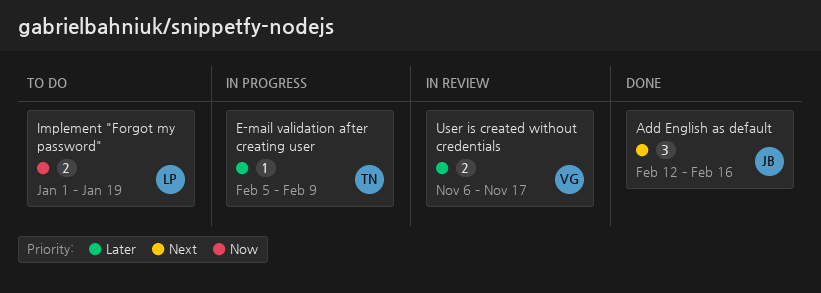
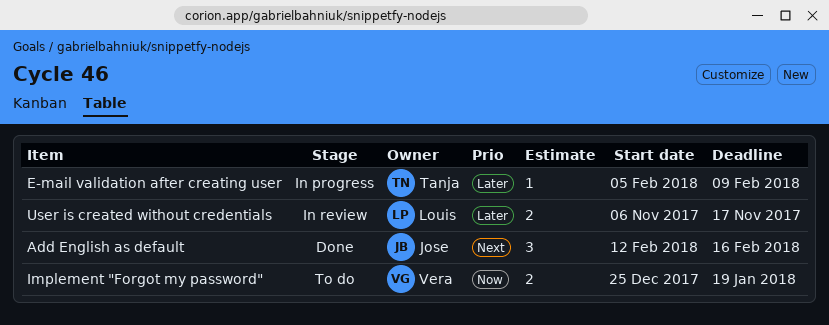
Implement "Forgot my password", owner: Louis -> Vera
Implement "Forgot my password", start: Jan 1 -> Dec 25
User is created without credentials, owner: Vera -> Louis

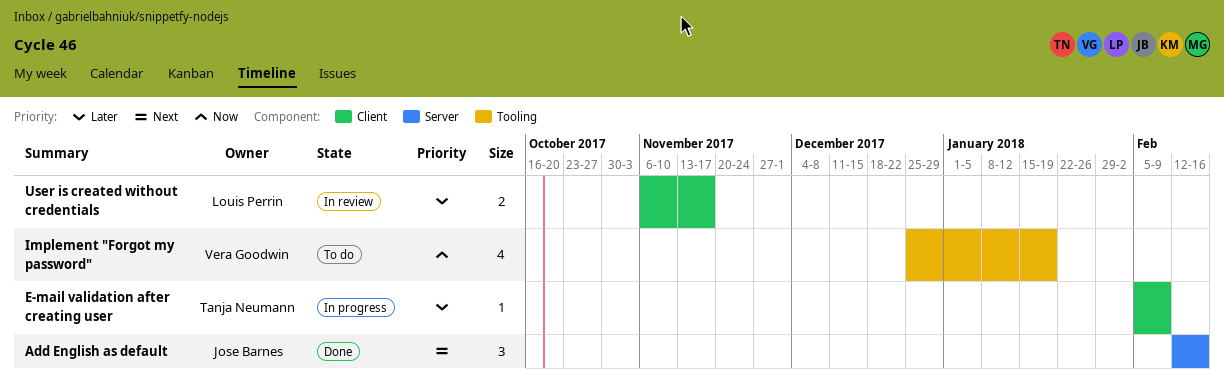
Implement "Forgot my password", estimate: 2 -> 4

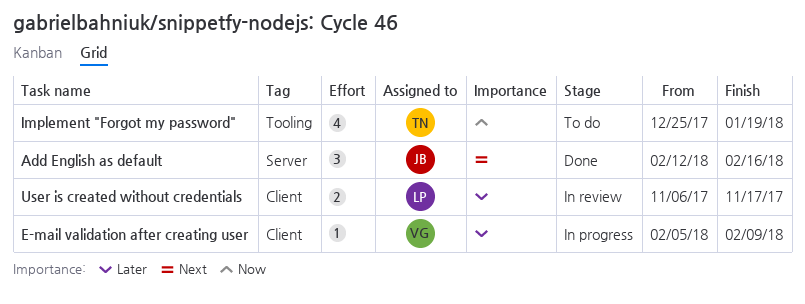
E-mail validation after creating user, owner: Tanja Neumann -> Vera Goodwin
Implement "Forgot my password", owner: Vera Goodwin -> Tanja Neumann

